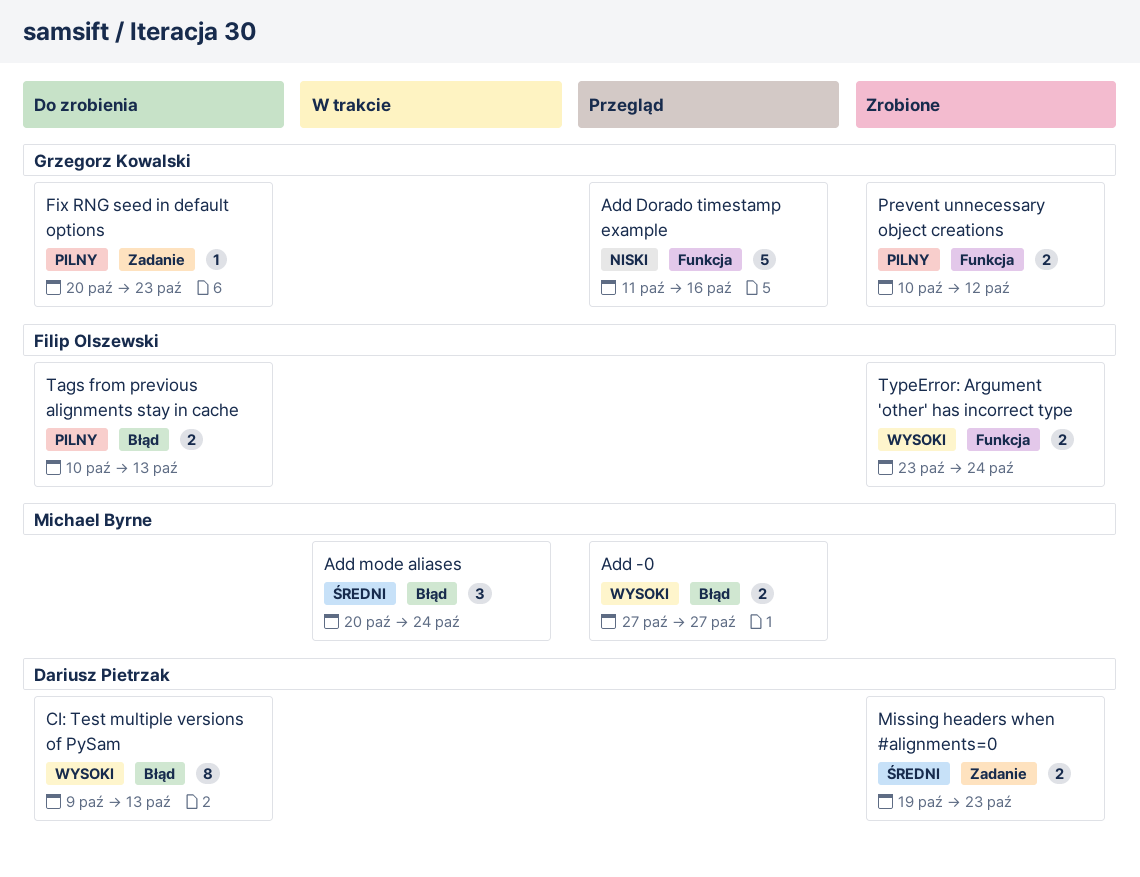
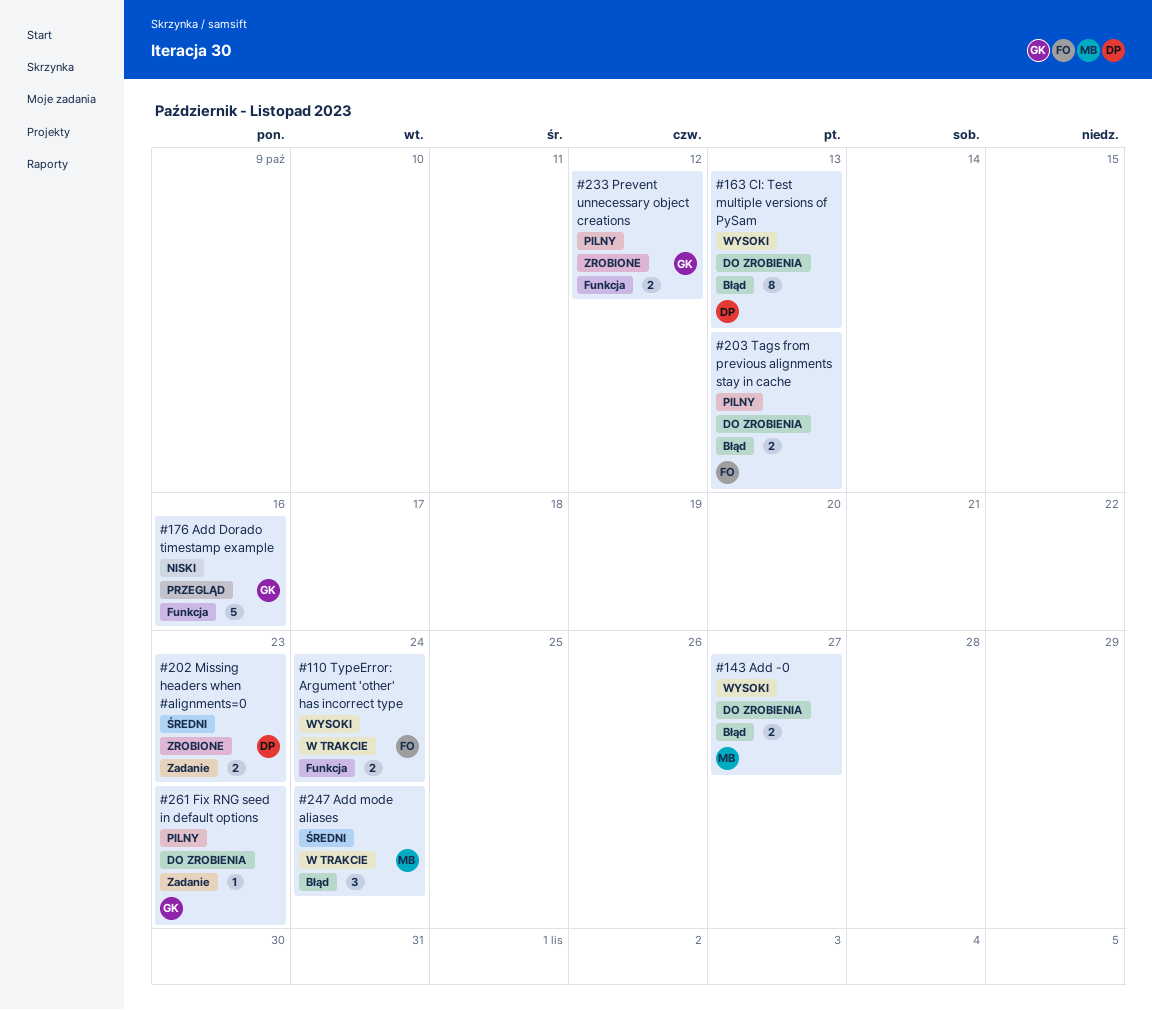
Add -0, status: Przegląd -> Do zrobienia
TypeError: Argument 'other' has incorrect type, status: Zrobione -> W trakcie

